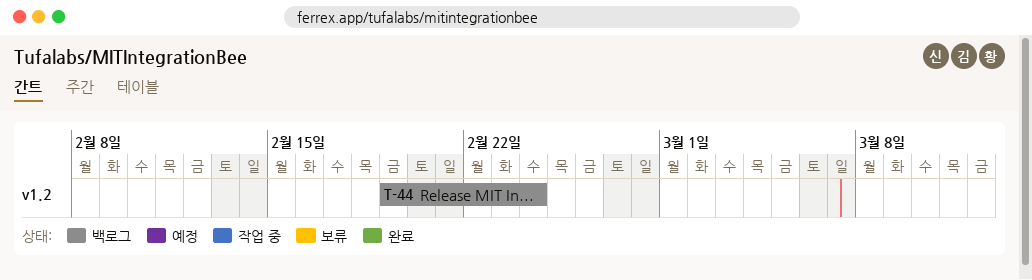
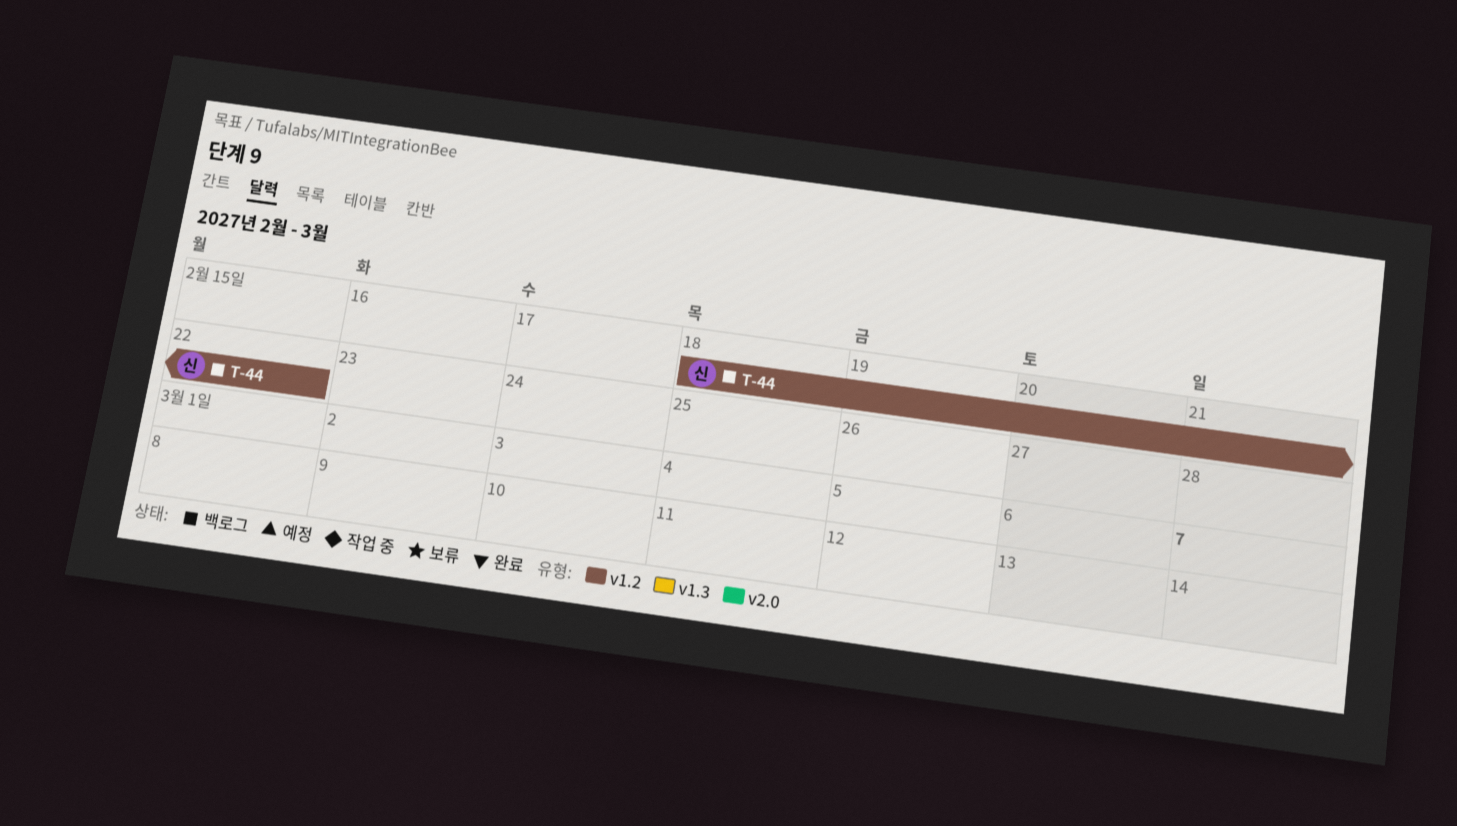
T-44, start: Feb 19 -> Feb 18
T-44, due: Feb 24 -> Feb 22

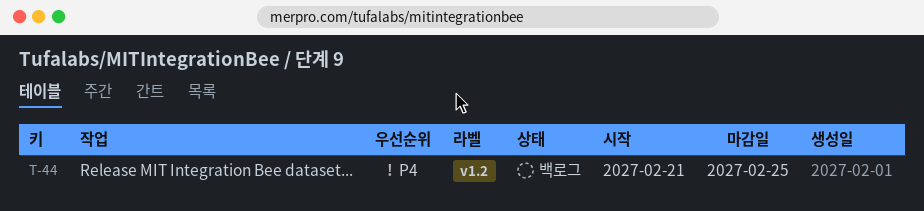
T-44, start: Feb 18 -> Feb 21
T-44, due: Feb 22 -> Feb 25

